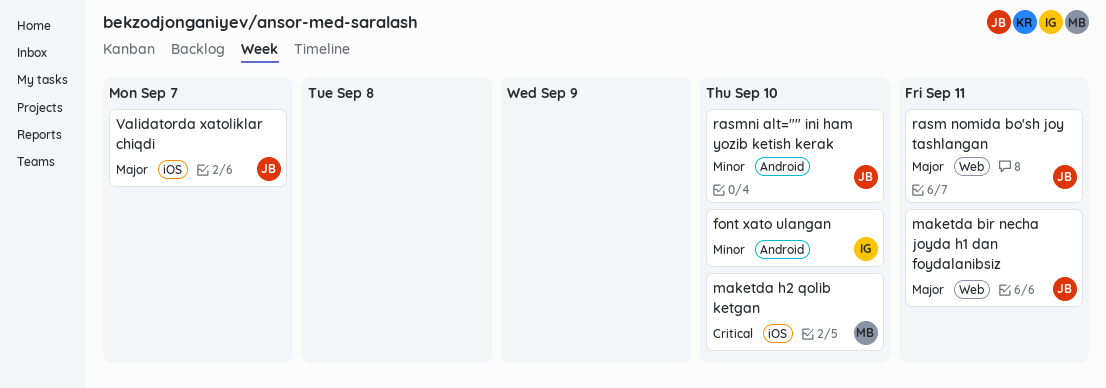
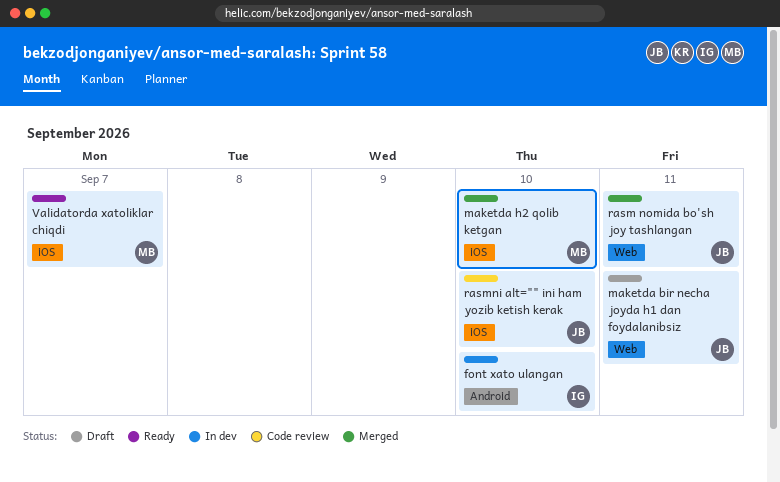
rasmni alt="" ini ham yozib ketish kerak, label: Android -> iOS
Validatorda xatoliklar chiqdi, owner: JB -> MB

